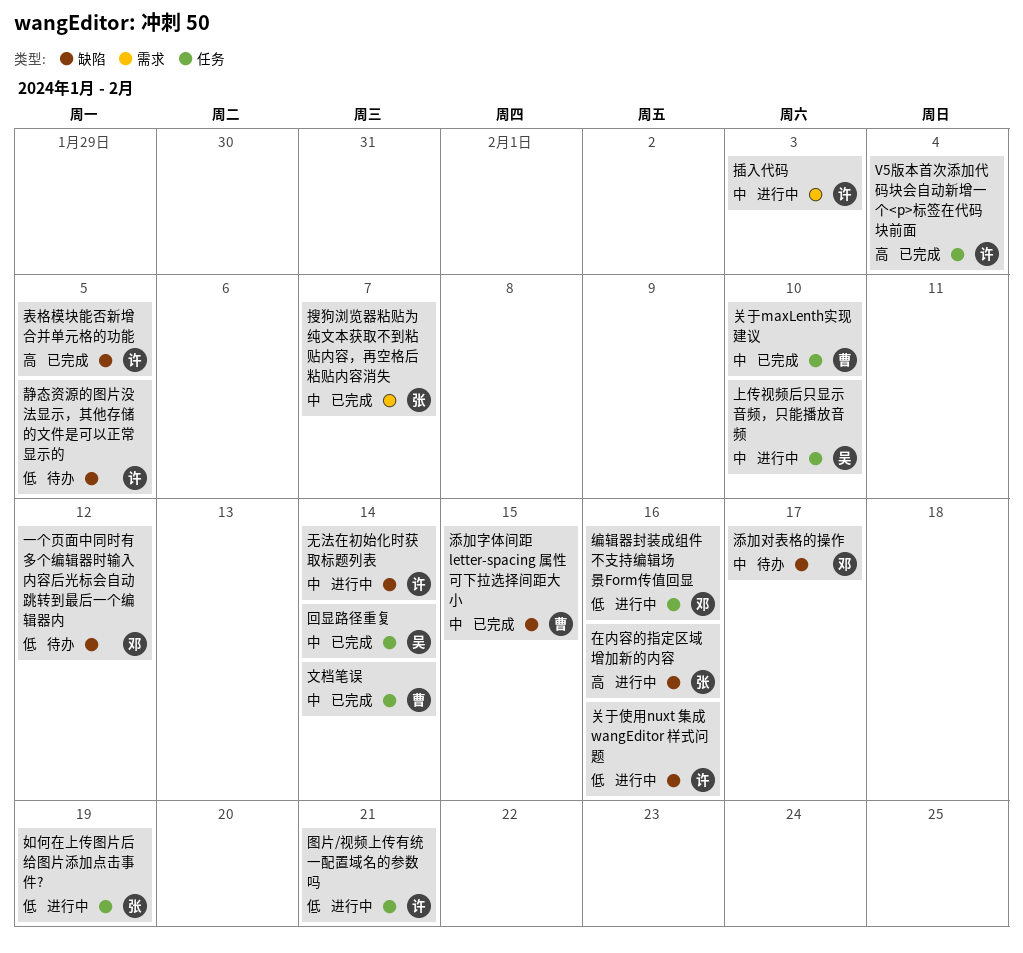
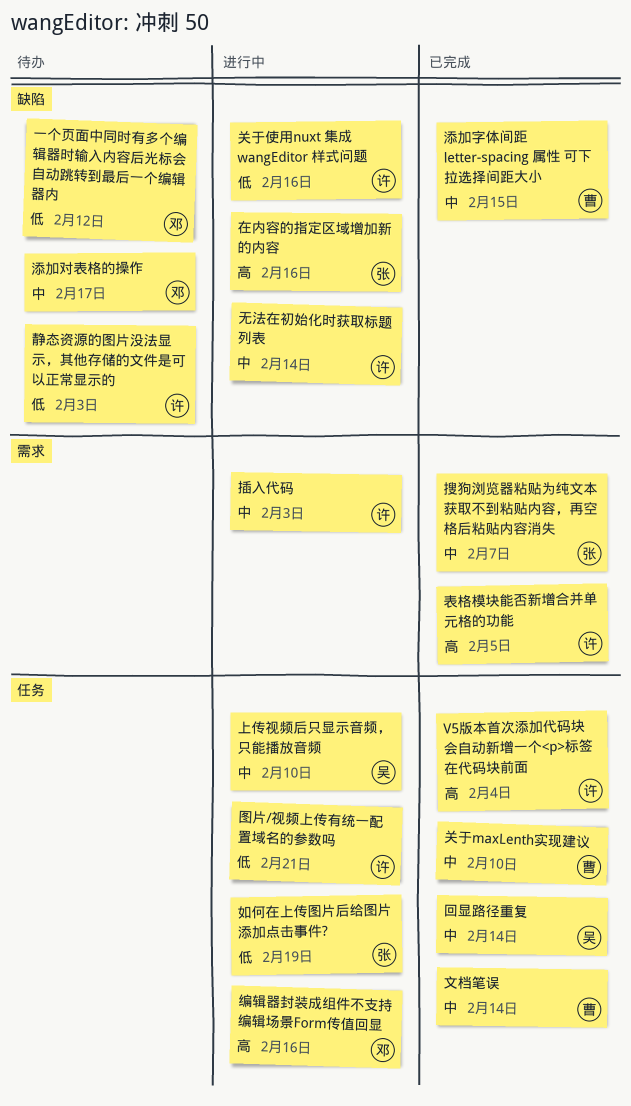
编辑器封装成组件不支持编辑场景Form传值回显, priority: 低 -> 高
表格模块能否新增合并单元格的功能, label: 缺陷 -> 需求
静态资源的图片没法显示，其他存储的文件是可以正常显示的, due: Feb 5 -> Feb 3

